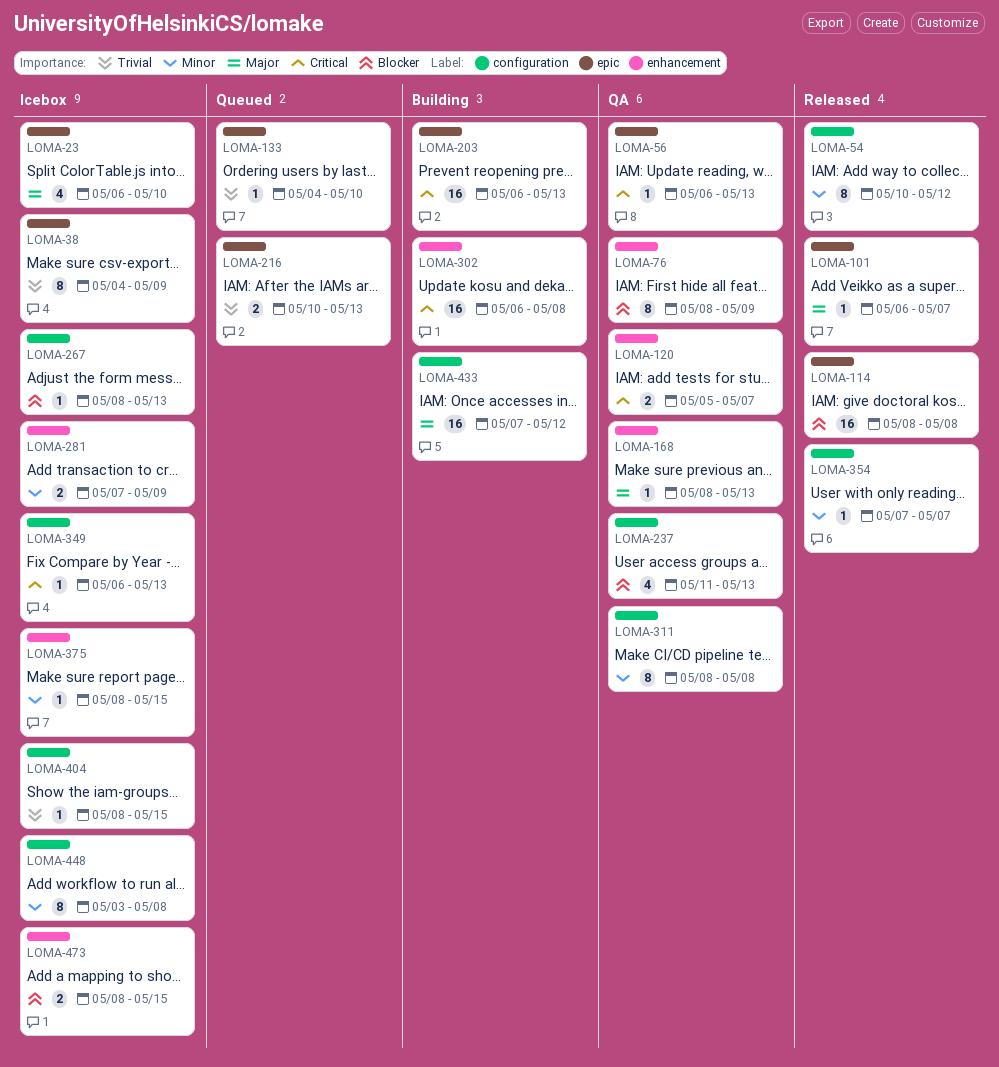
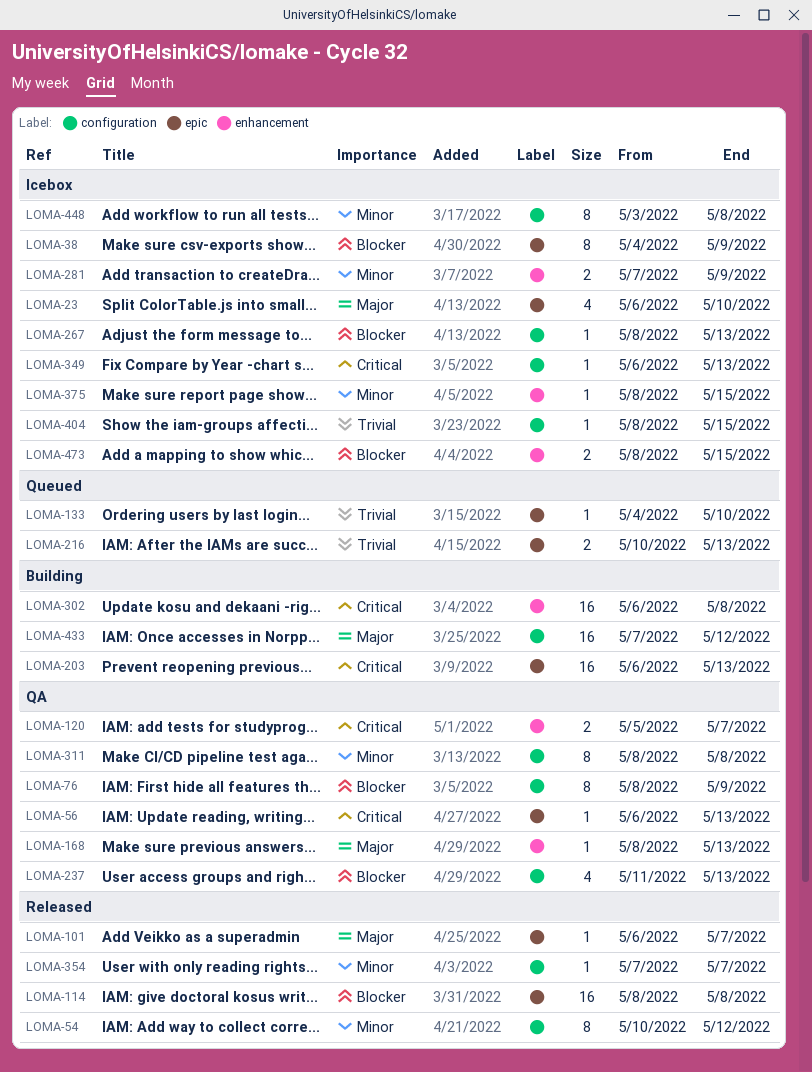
LOMA-38, priority: Trivial -> Blocker
LOMA-76, label: enhancement -> configuration

